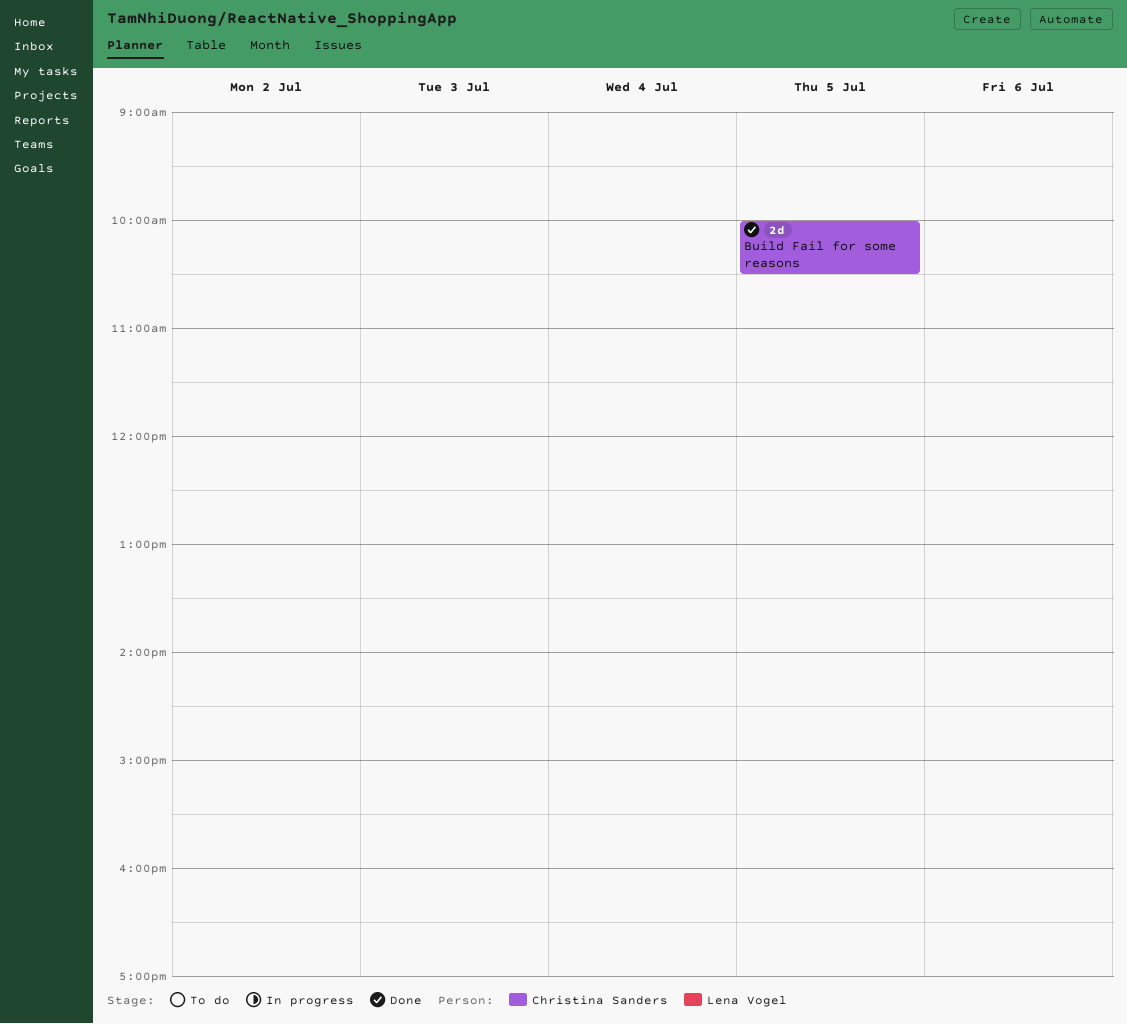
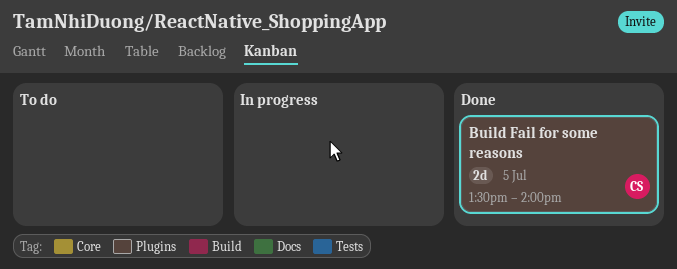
Build Fail for some reasons, begins: 10:00 -> 13:30
Build Fail for some reasons, ends: 10:30 -> 14:00

